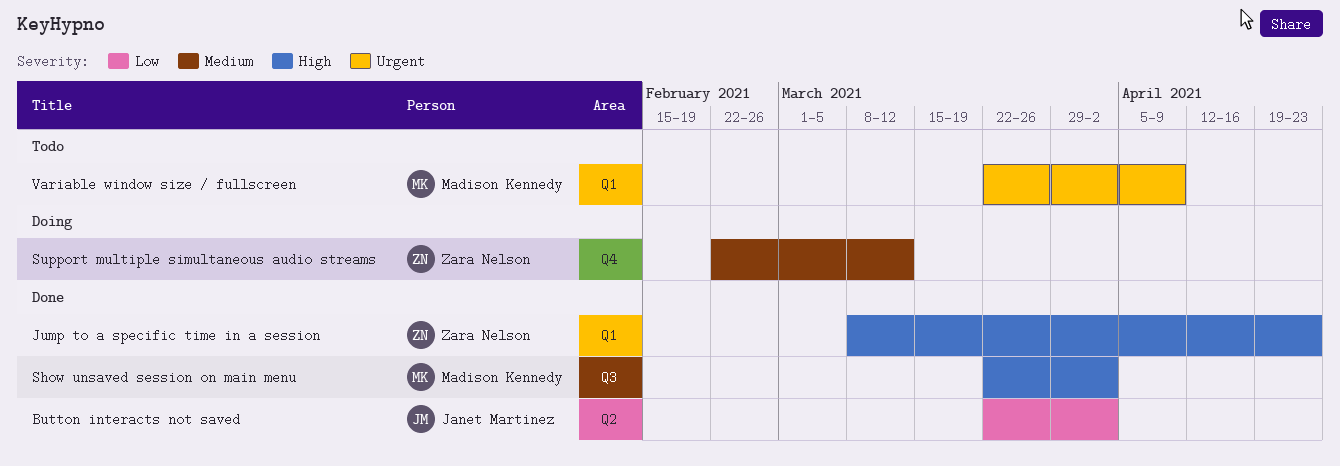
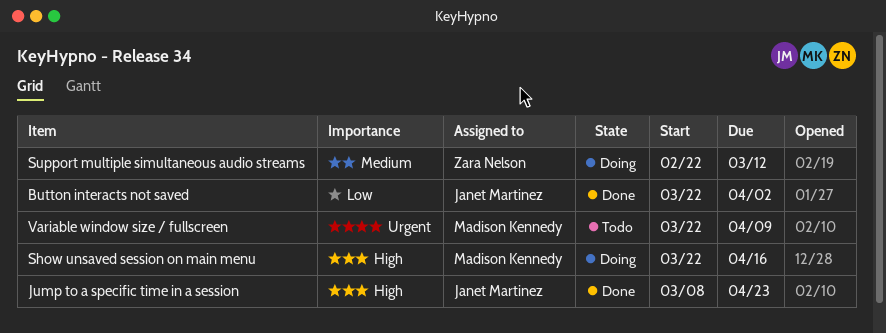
Jump to a specific time in a session, owner: Zara Nelson -> Janet Martinez
Show unsaved session on main menu, status: Done -> Doing
Show unsaved session on main menu, due: Apr 2 -> Apr 16

